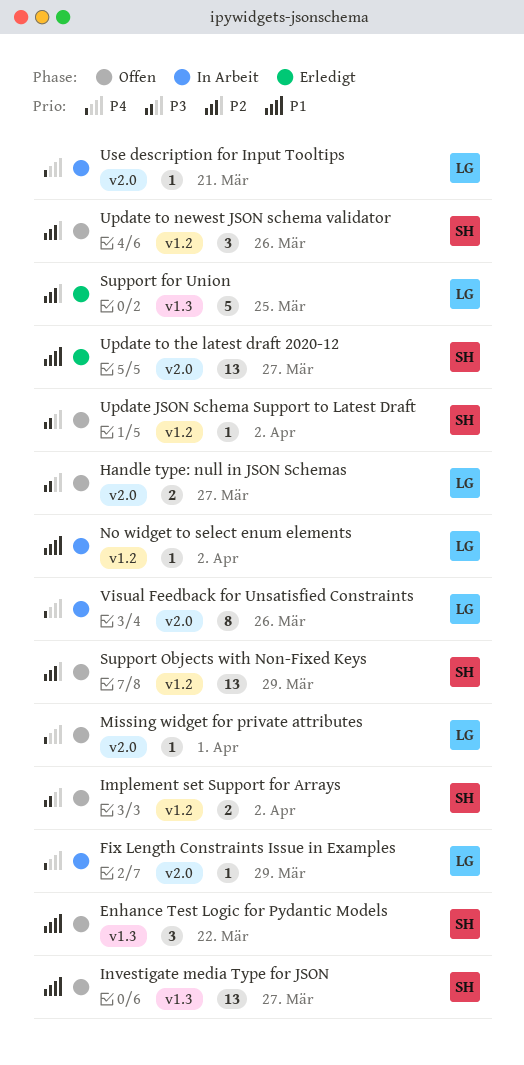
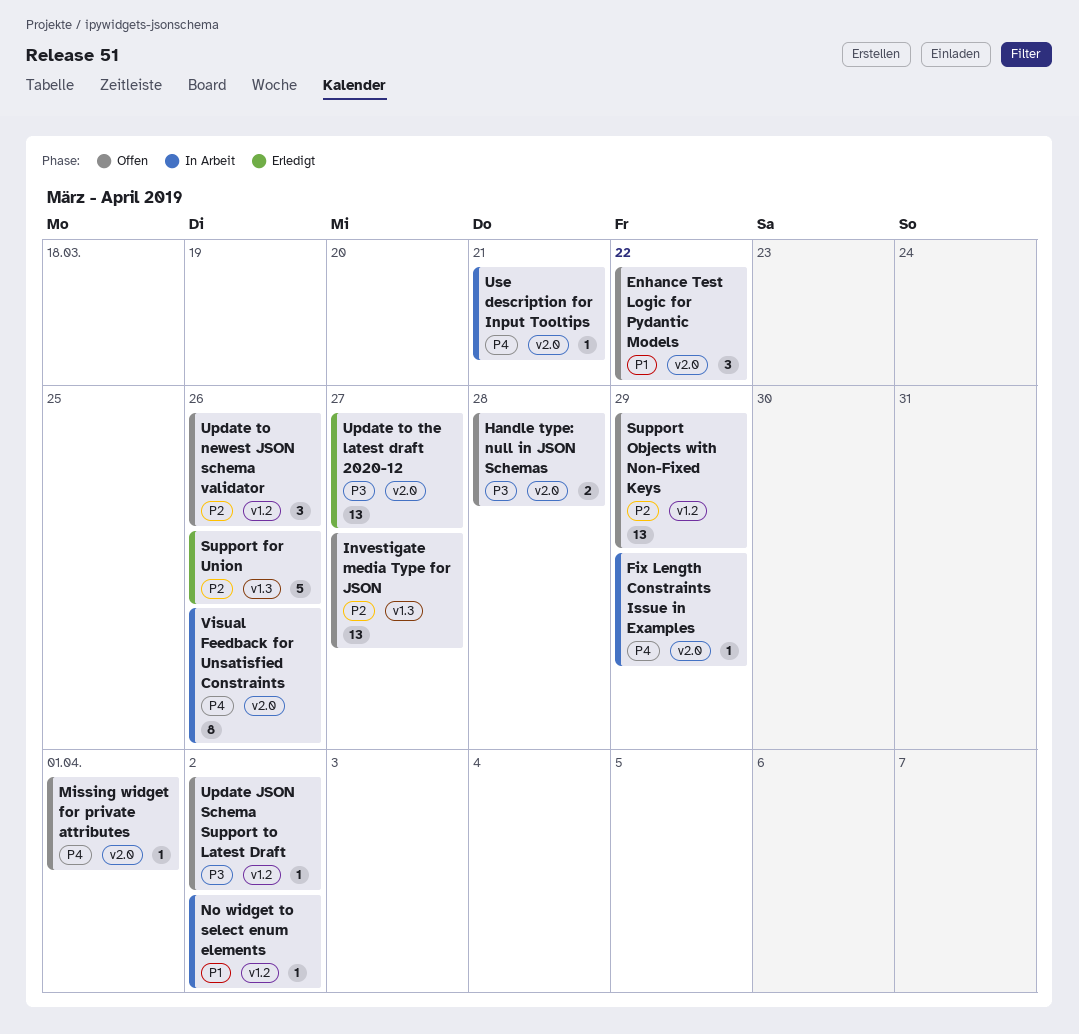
Enhance Test Logic for Pydantic Models, label: v1.3 -> v2.0
Handle type: null in JSON Schemas, due: Mar 27 -> Mar 28
Implement set Support for Arrays: present -> none
Investigate media Type for JSON, priority: P1 -> P2
Support for Union, due: Mar 25 -> Mar 26
Update to the latest draft 2020-12, priority: P1 -> P3

